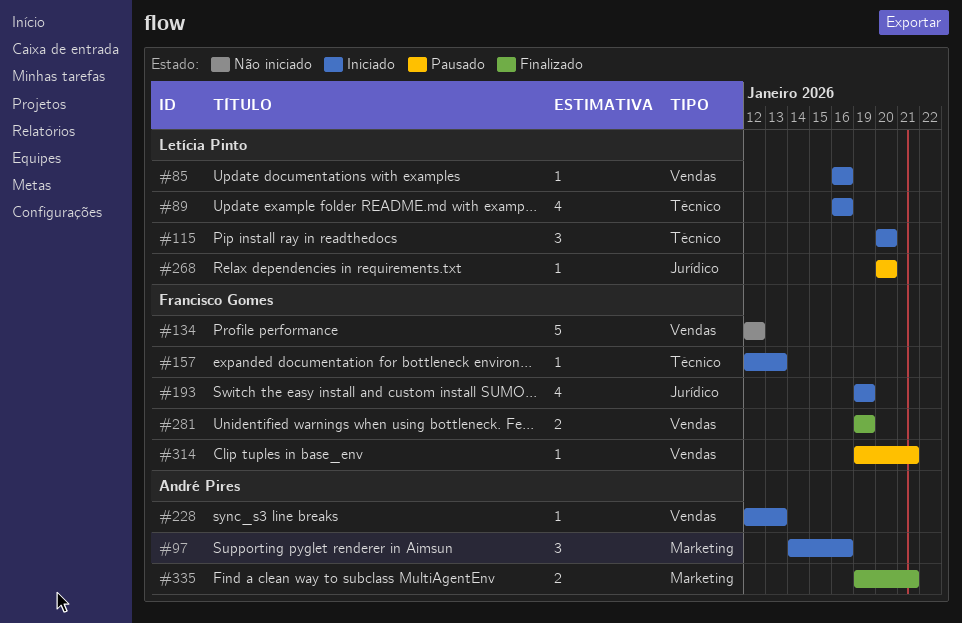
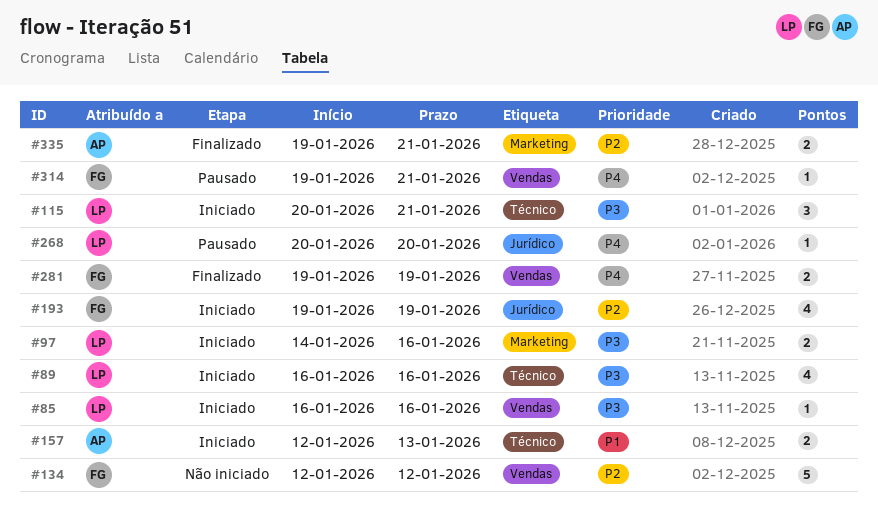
#97, owner: André Pires -> Letícia Pinto
#97, estimate: 3 -> 2
#115, due: Jan 20 -> Jan 21
#157, owner: Francisco Gomes -> André Pires
#157, estimate: 1 -> 2
#228: present -> none

